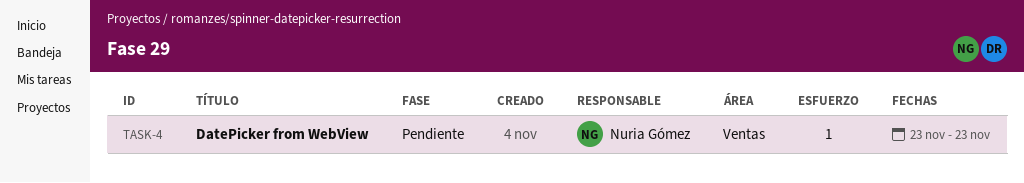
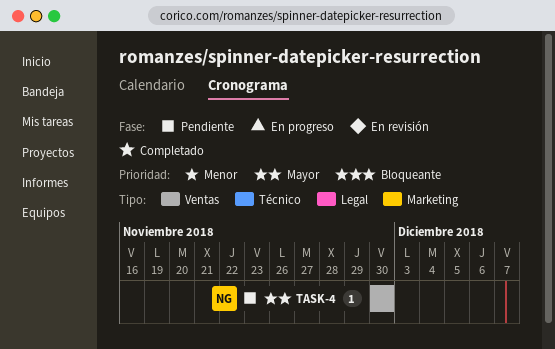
TASK-4, start: Nov 23 -> Nov 30
TASK-4, due: Nov 23 -> Nov 30

